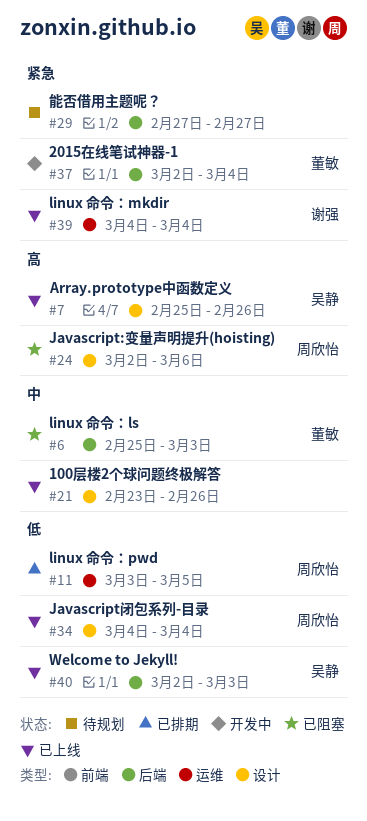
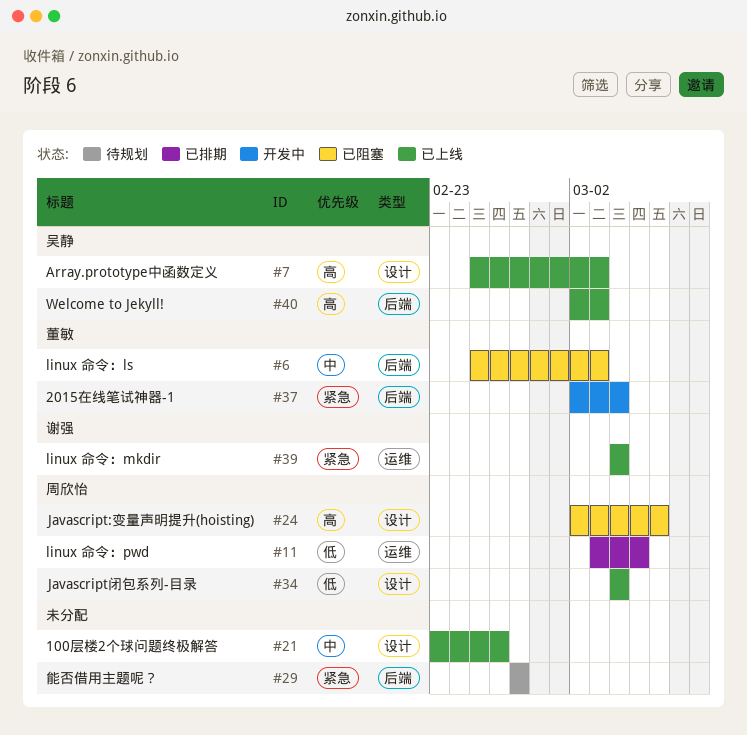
#7, due: Feb 26 -> Mar 3
#40, priority: 低 -> 高

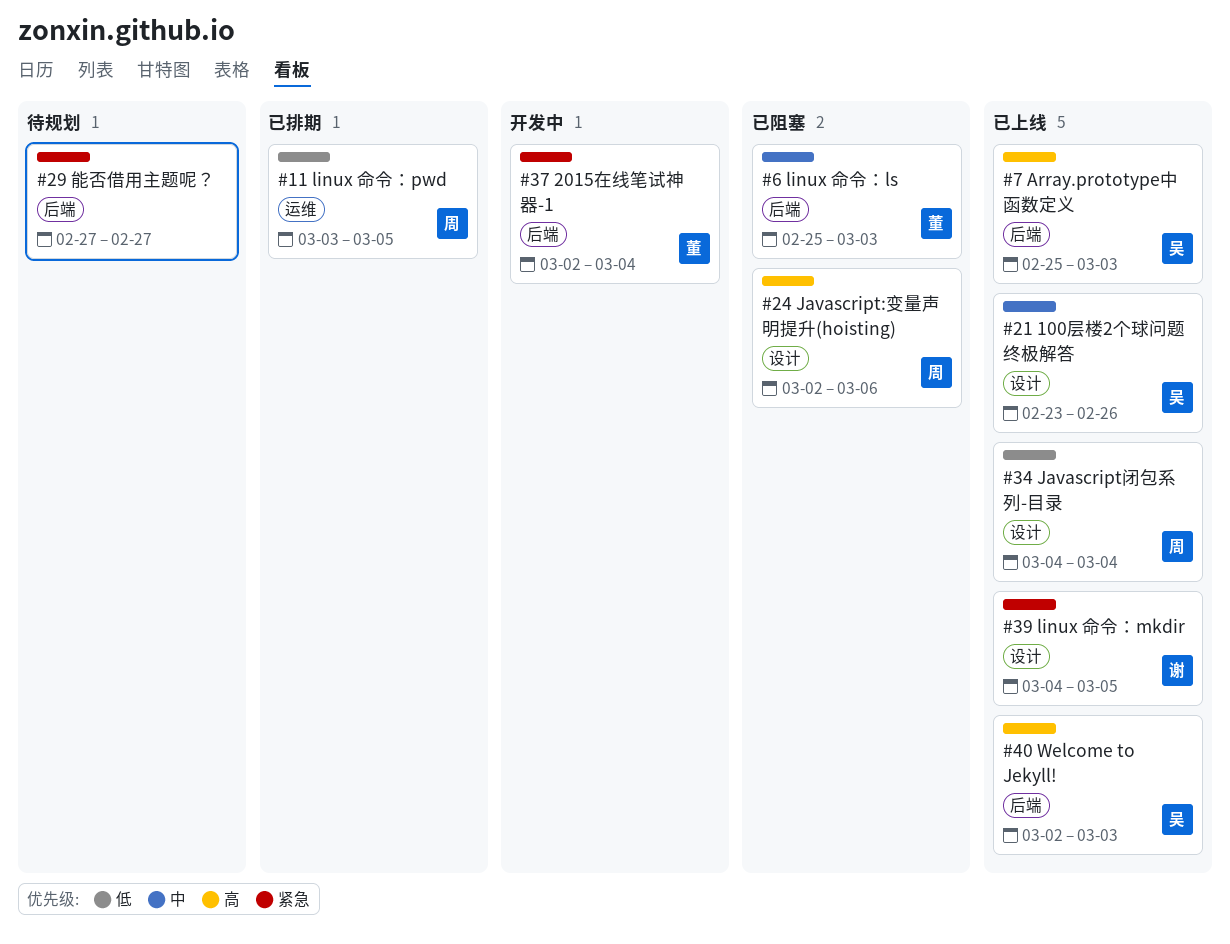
#7, label: 设计 -> 后端
#21, owner: none -> 吴静
#39, label: 运维 -> 设计
#39, due: Mar 4 -> Mar 5

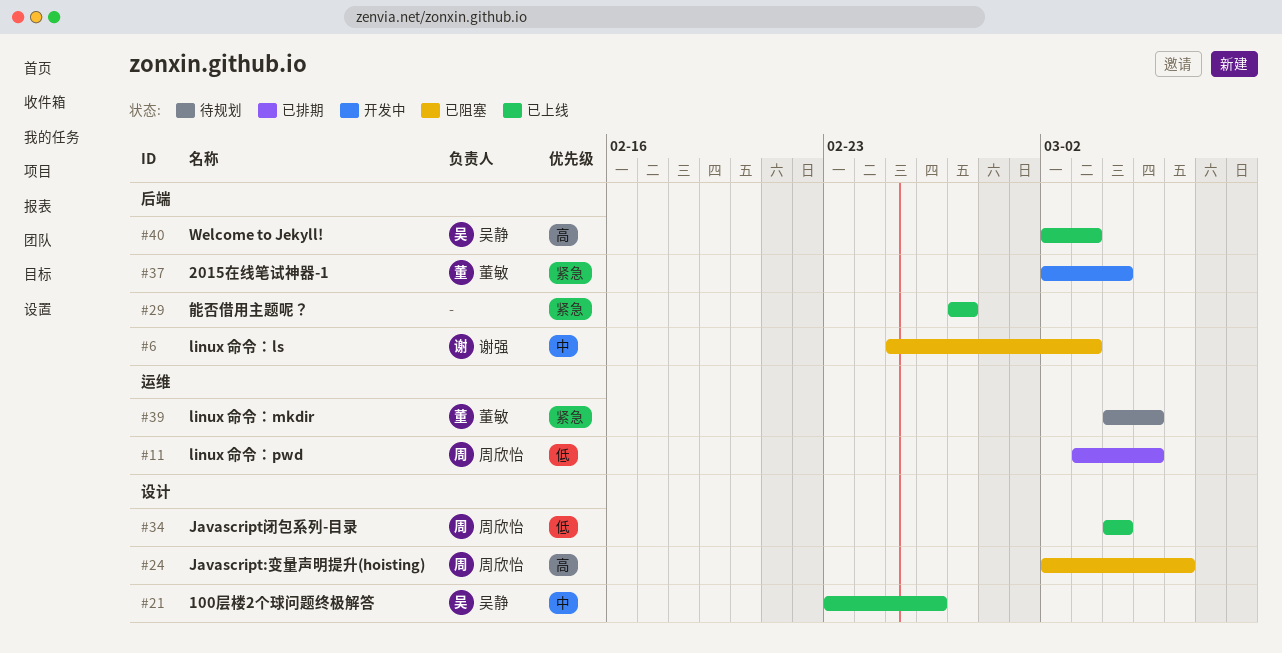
#6, owner: 董敏 -> 谢强
#7: present -> none
#29, status: 待规划 -> 已上线
#39, status: 已上线 -> 待规划
#39, owner: 谢强 -> 董敏
#39, label: 设计 -> 运维

